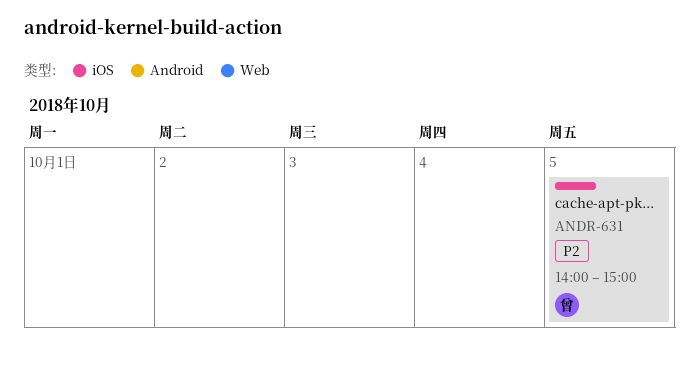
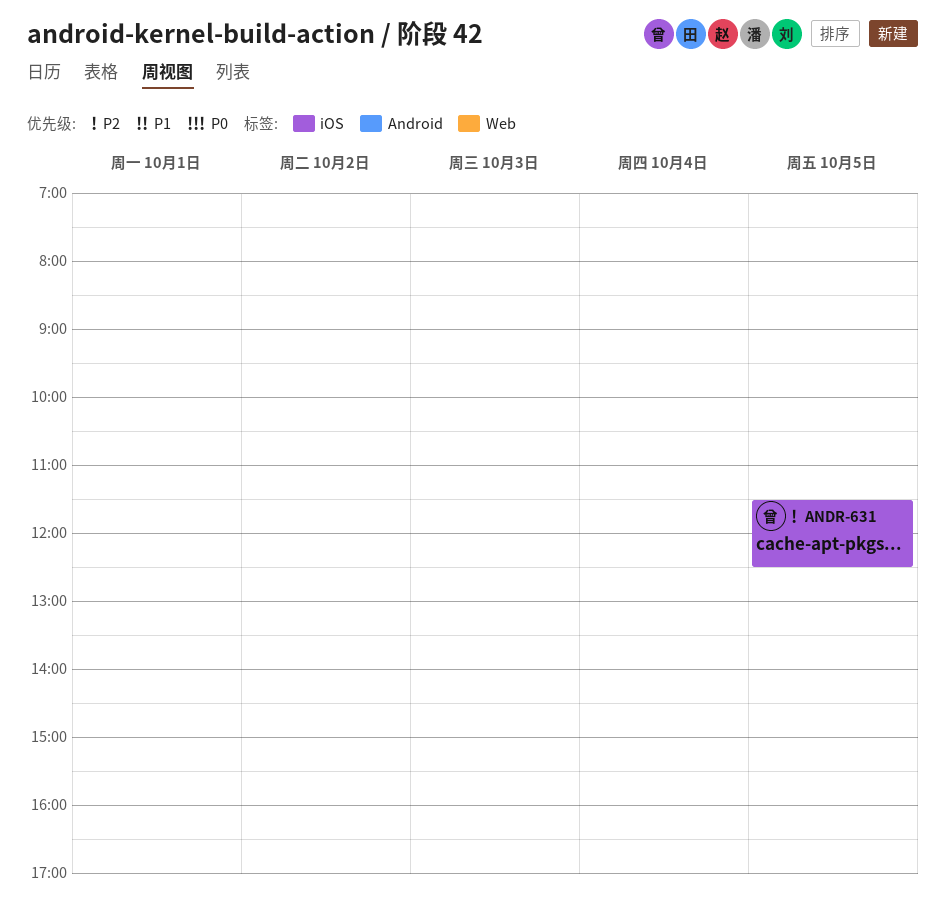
ANDR-631, begins: 14:00 -> 11:30
ANDR-631, ends: 15:00 -> 12:30

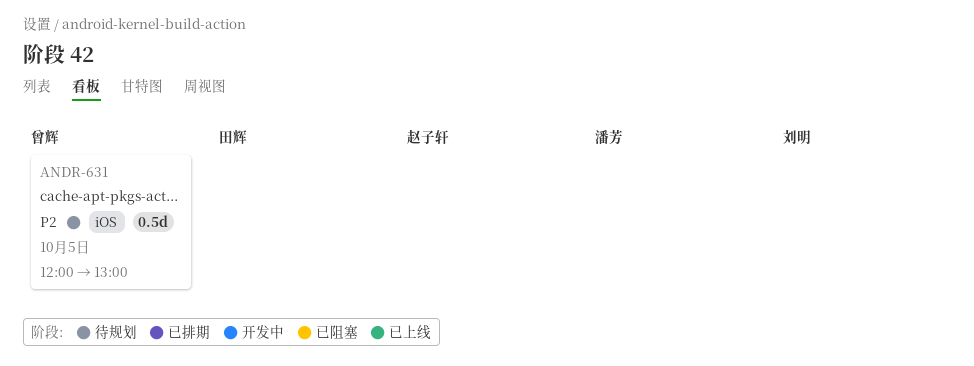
ANDR-631, begins: 11:30 -> 12:00
ANDR-631, ends: 12:30 -> 13:00

